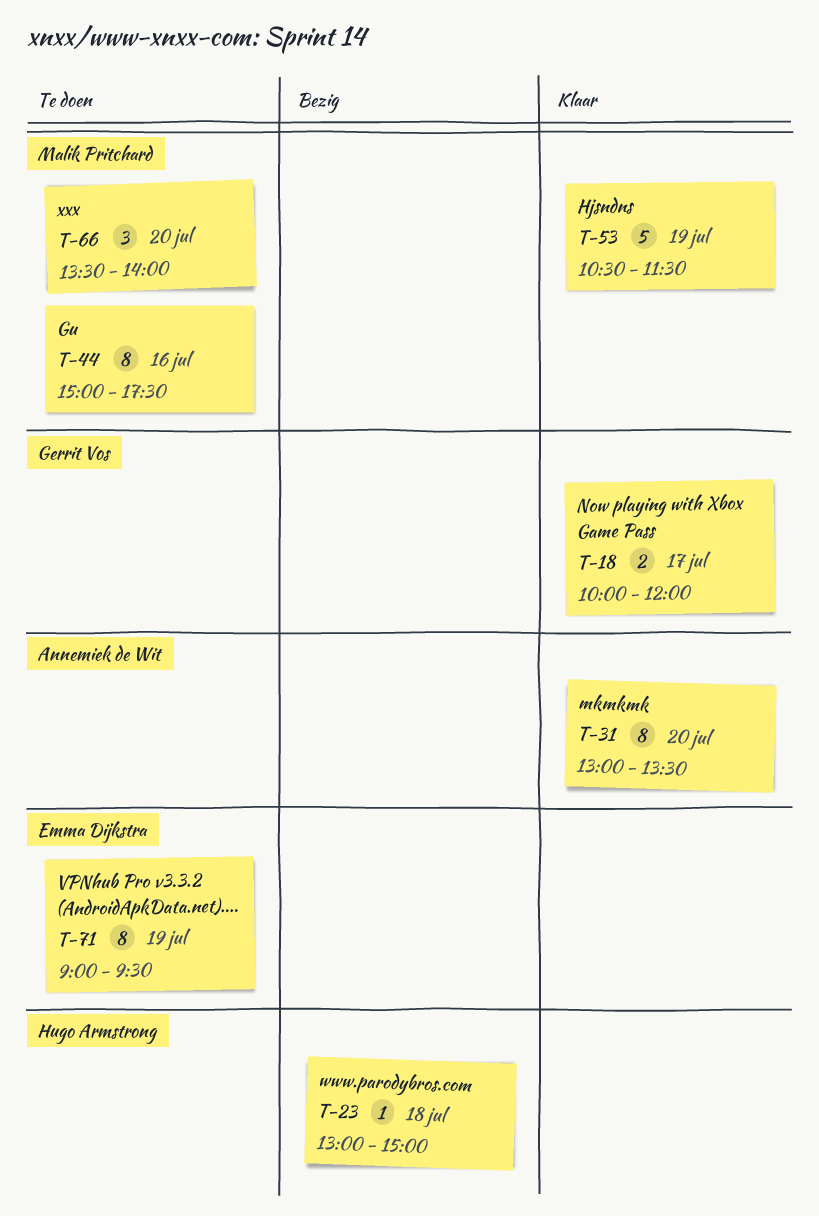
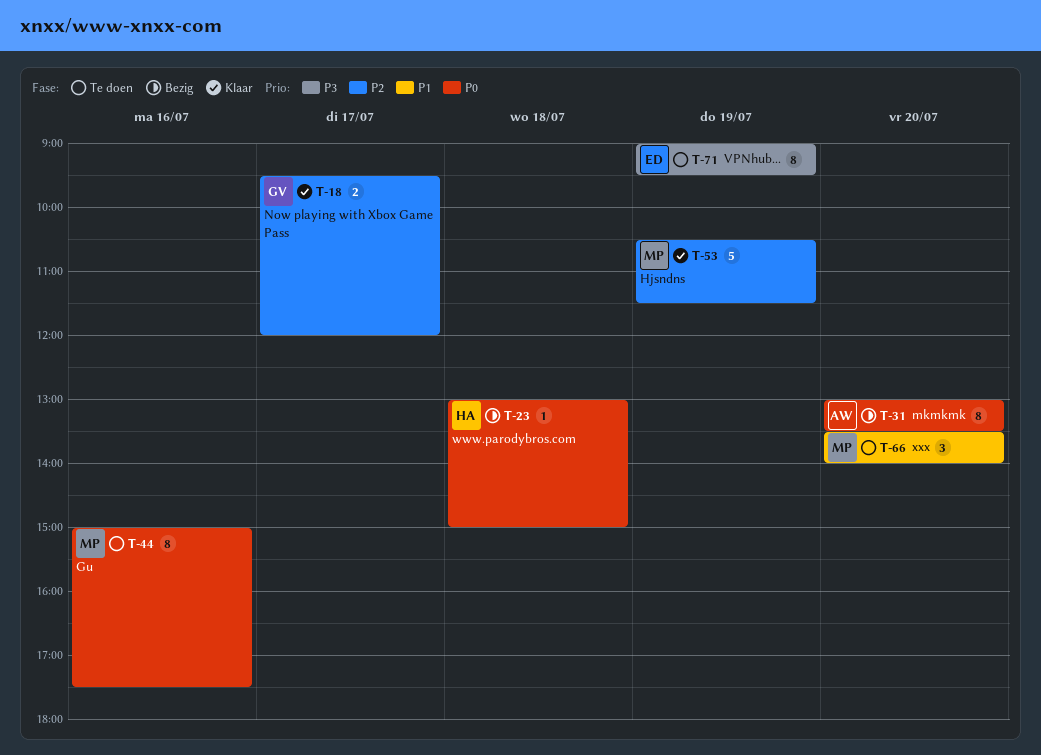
T-18, begins: 10:00 -> 09:30
T-31, status: Klaar -> Bezig

